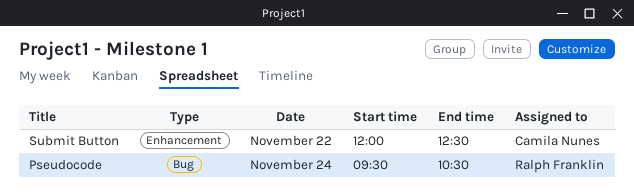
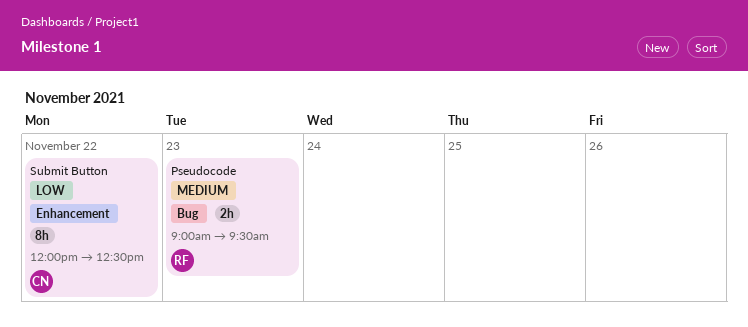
Pseudocode, day: Nov 24 -> Nov 23
Pseudocode, begins: 09:30 -> 09:00
Pseudocode, ends: 10:30 -> 09:30

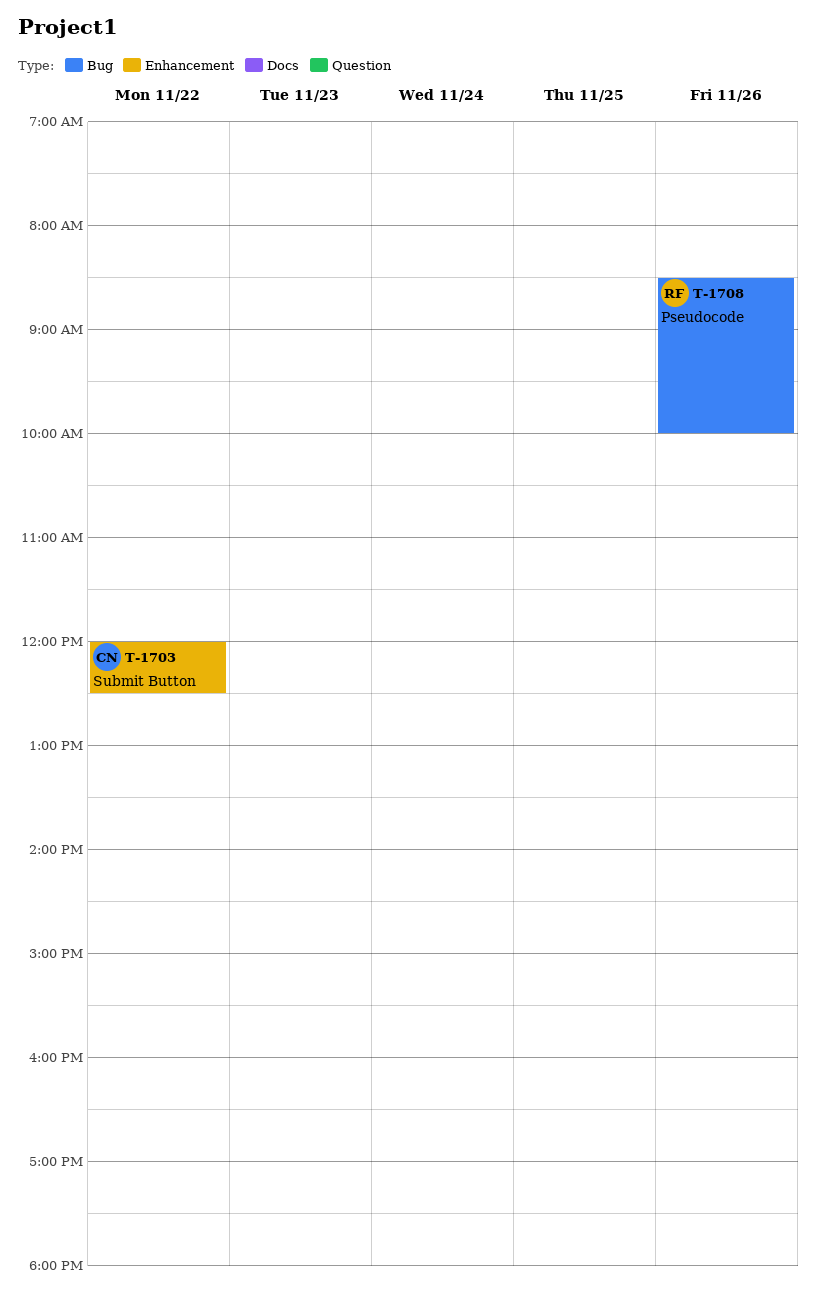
Pseudocode, day: Nov 23 -> Nov 26
Pseudocode, begins: 09:00 -> 08:30
Pseudocode, ends: 09:30 -> 10:00

